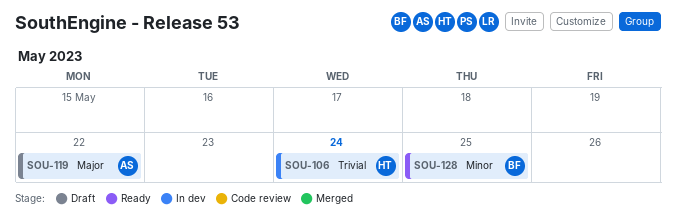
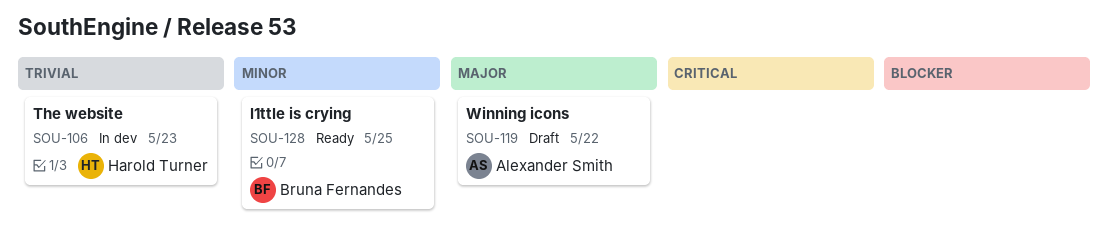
SOU-106, due: May 24 -> May 23

